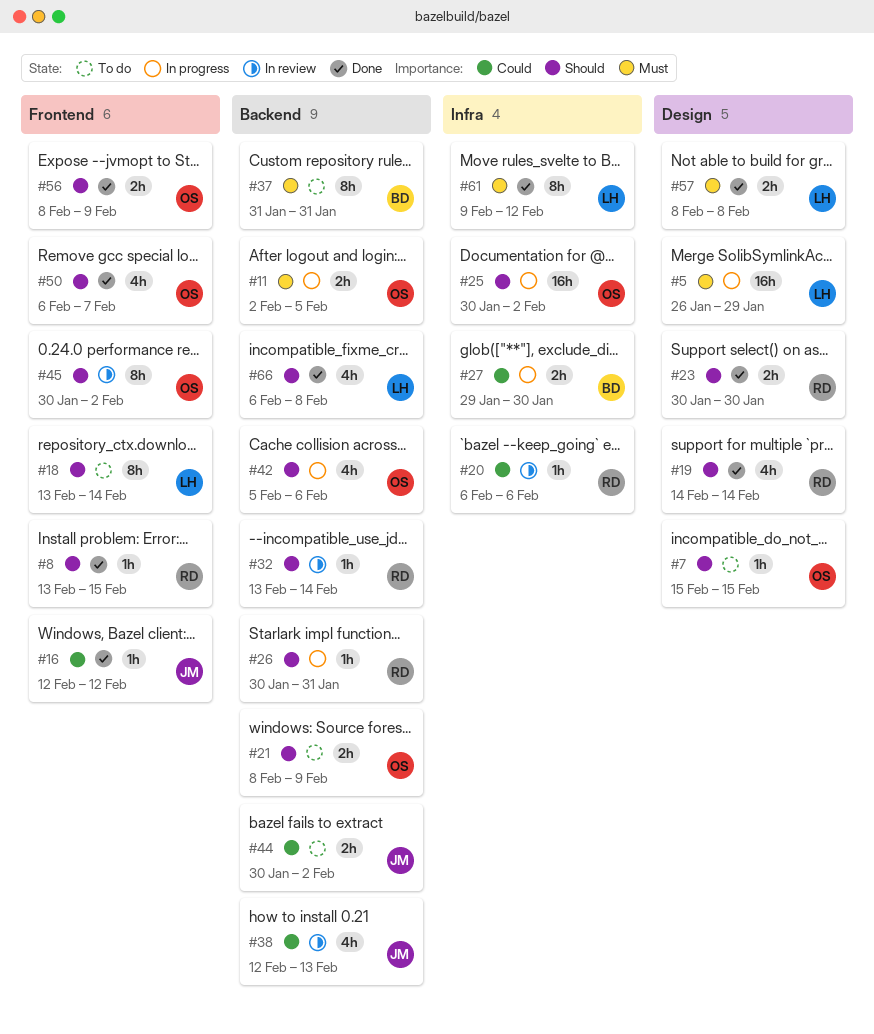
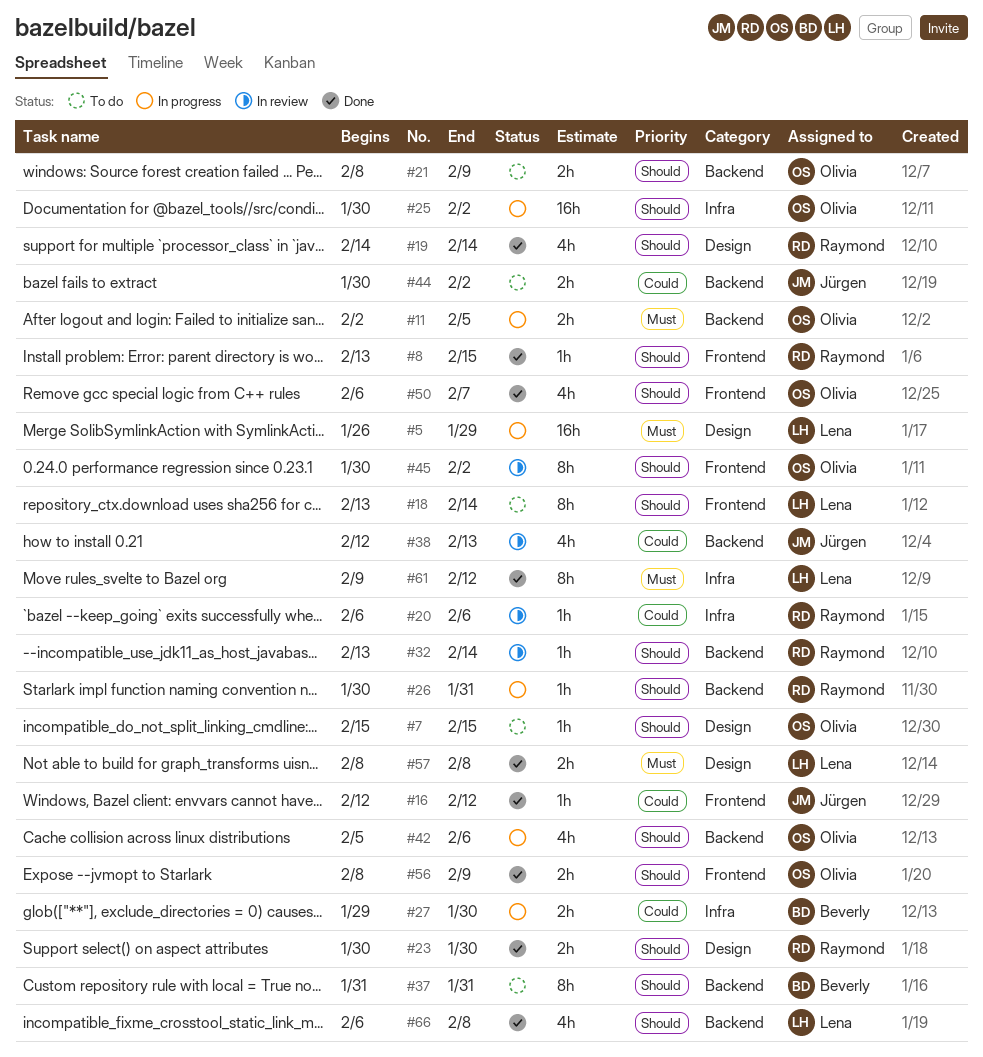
#37, priority: Must -> Should

